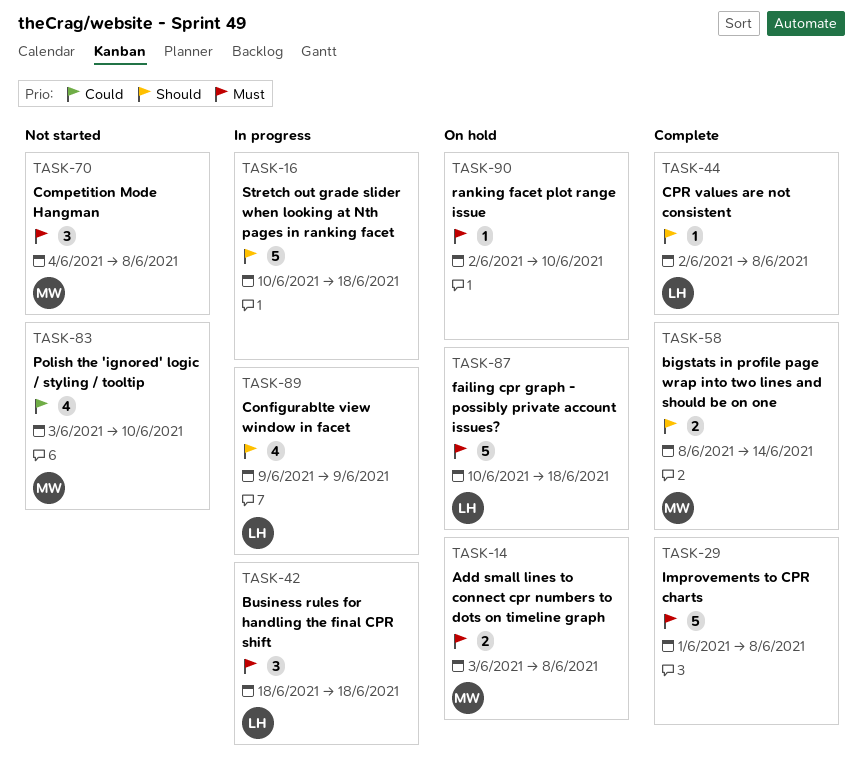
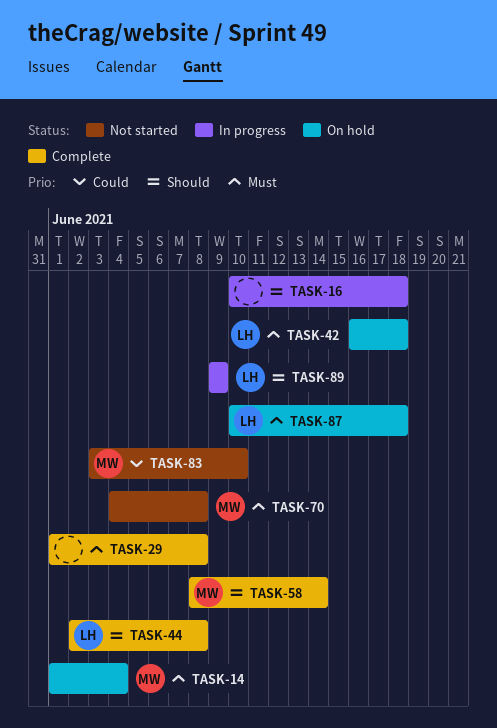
TASK-14, start: Jun 3 -> Jun 1
TASK-14, due: Jun 8 -> Jun 4
TASK-42, status: In progress -> On hold
TASK-42, start: Jun 18 -> Jun 16
TASK-90: present -> none

